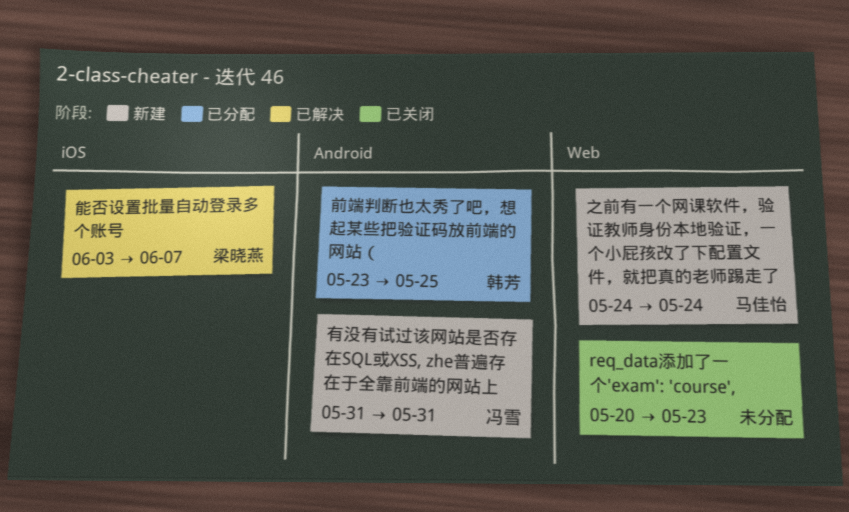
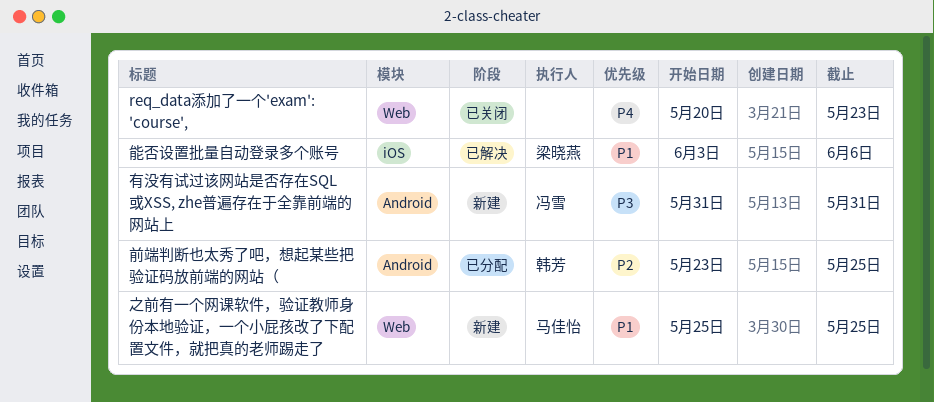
之前有一个网课软件，验证教师身份本地验证，一个小屁孩改了下配置文件，就把真的老师踢走了, start: May 24 -> May 25
之前有一个网课软件，验证教师身份本地验证，一个小屁孩改了下配置文件，就把真的老师踢走了, due: May 24 -> May 25
能否设置批量自动登录多个账号, due: Jun 7 -> Jun 6

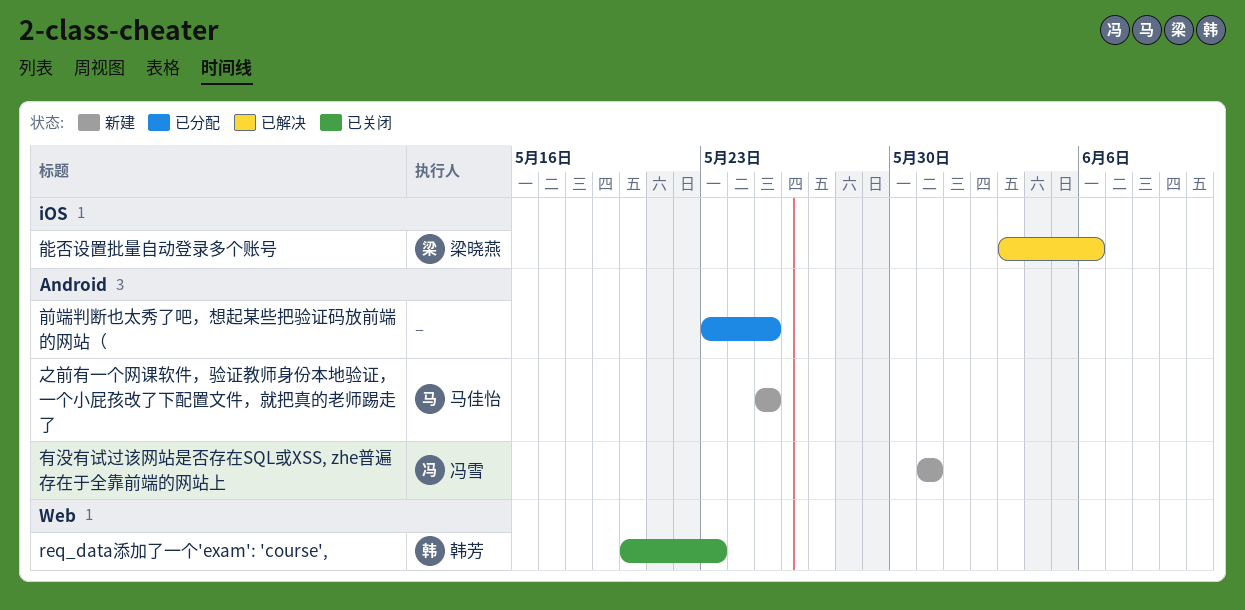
req_data添加了一个'exam': 'course',, owner: none -> 韩芳
之前有一个网课软件，验证教师身份本地验证，一个小屁孩改了下配置文件，就把真的老师踢走了, label: Web -> Android
前端判断也太秀了吧，想起某些把验证码放前端的网站（, owner: 韩芳 -> none

